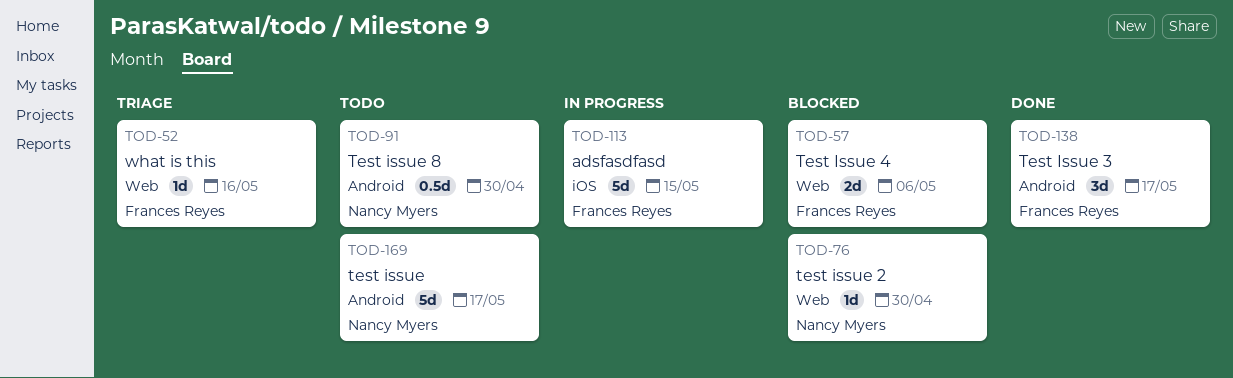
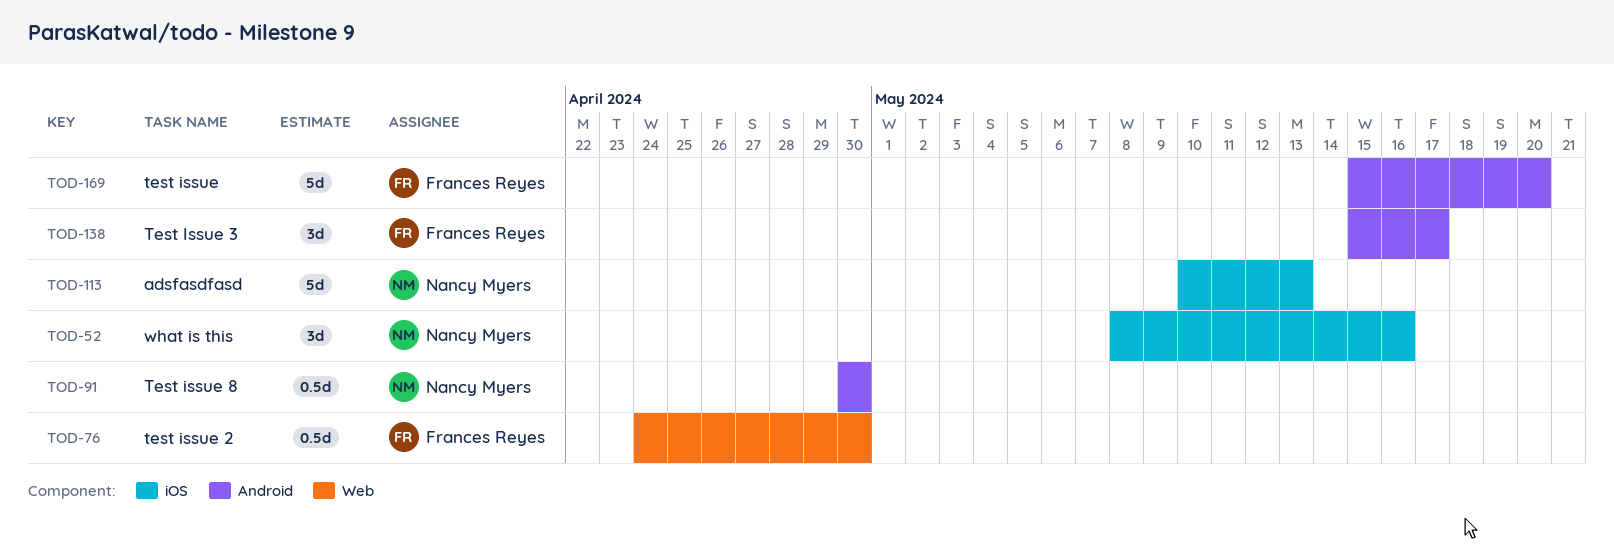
TOD-52, owner: Frances Reyes -> Nancy Myers
TOD-52, label: Web -> iOS
TOD-52, estimate: 1d -> 3d
TOD-57: present -> none
TOD-76, owner: Nancy Myers -> Frances Reyes
TOD-76, estimate: 1d -> 0.5d
TOD-113, owner: Frances Reyes -> Nancy Myers
TOD-113, due: May 15 -> May 13
TOD-169, owner: Nancy Myers -> Frances Reyes
TOD-169, due: May 17 -> May 20

